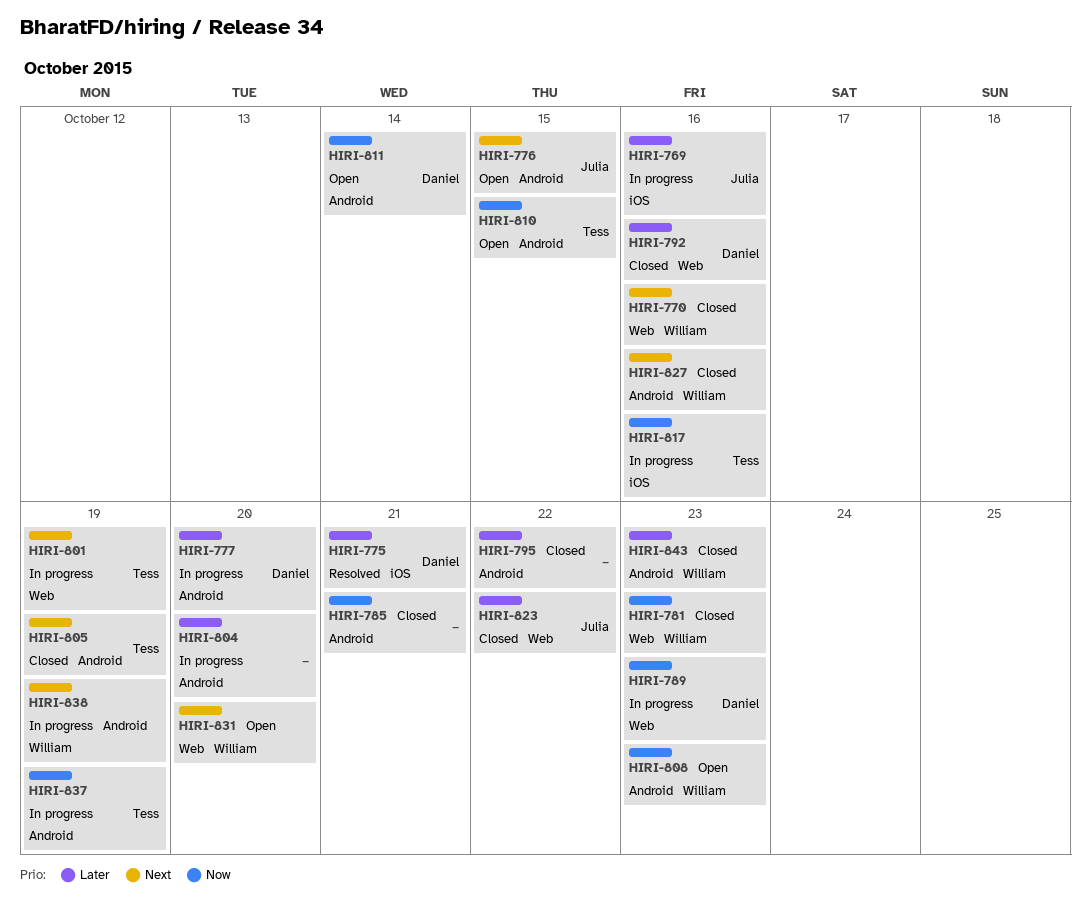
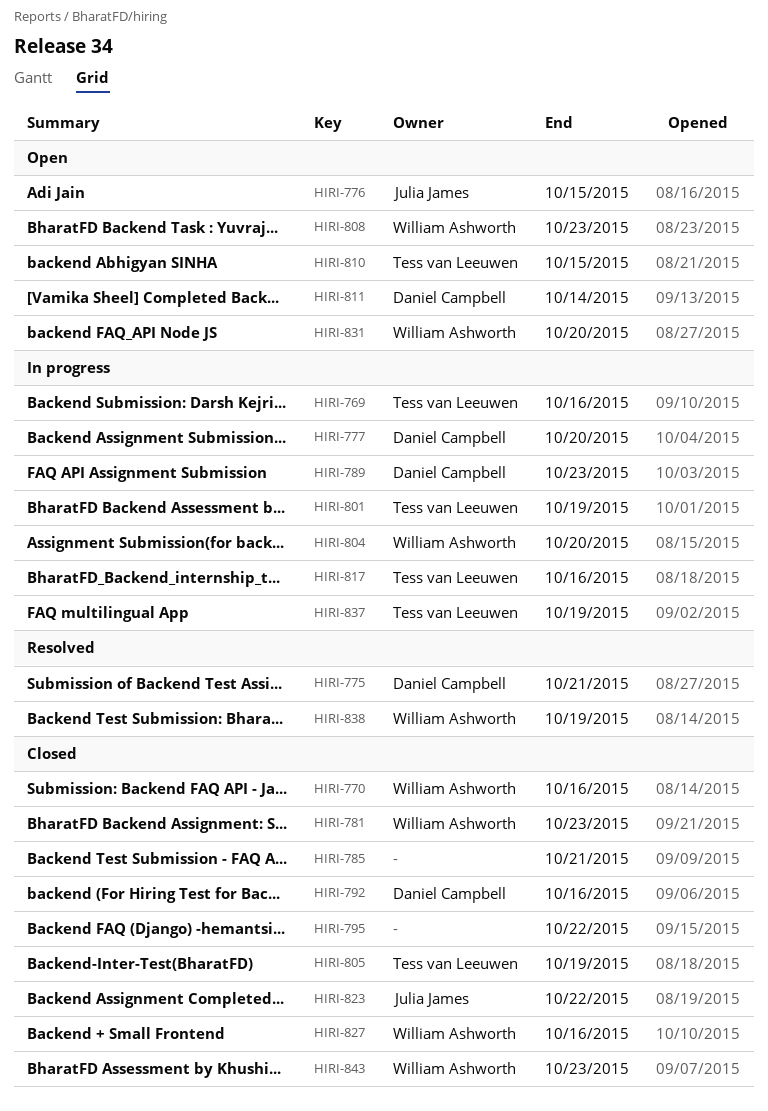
HIRI-769, owner: Julia James -> Tess van Leeuwen
HIRI-804, owner: none -> William Ashworth
HIRI-838, status: In progress -> Resolved

